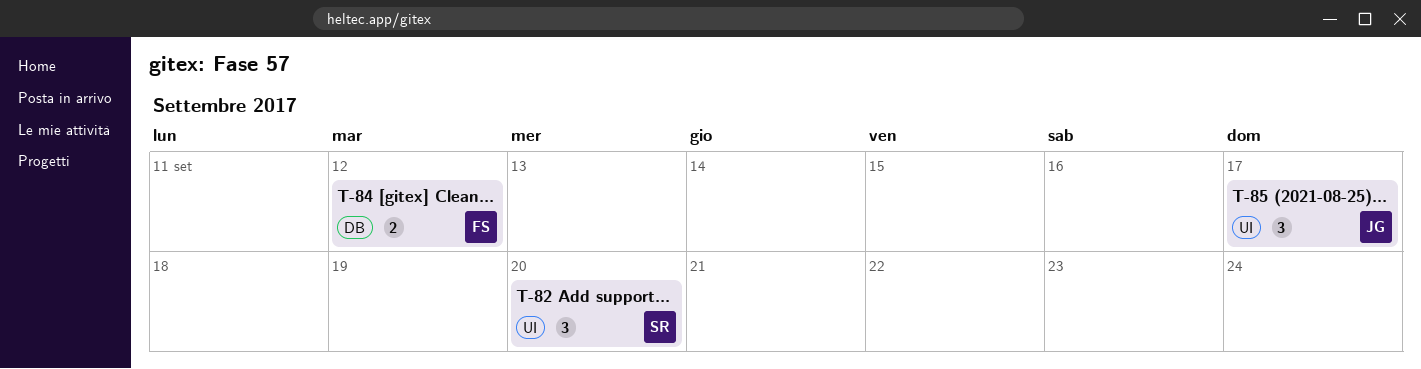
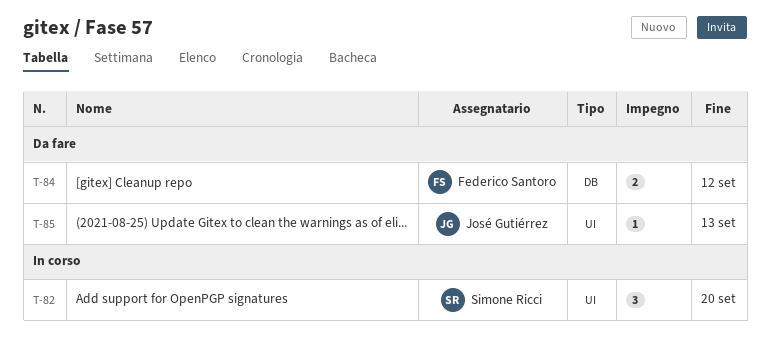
T-85, estimate: 3 -> 1
T-85, due: Sep 17 -> Sep 13

